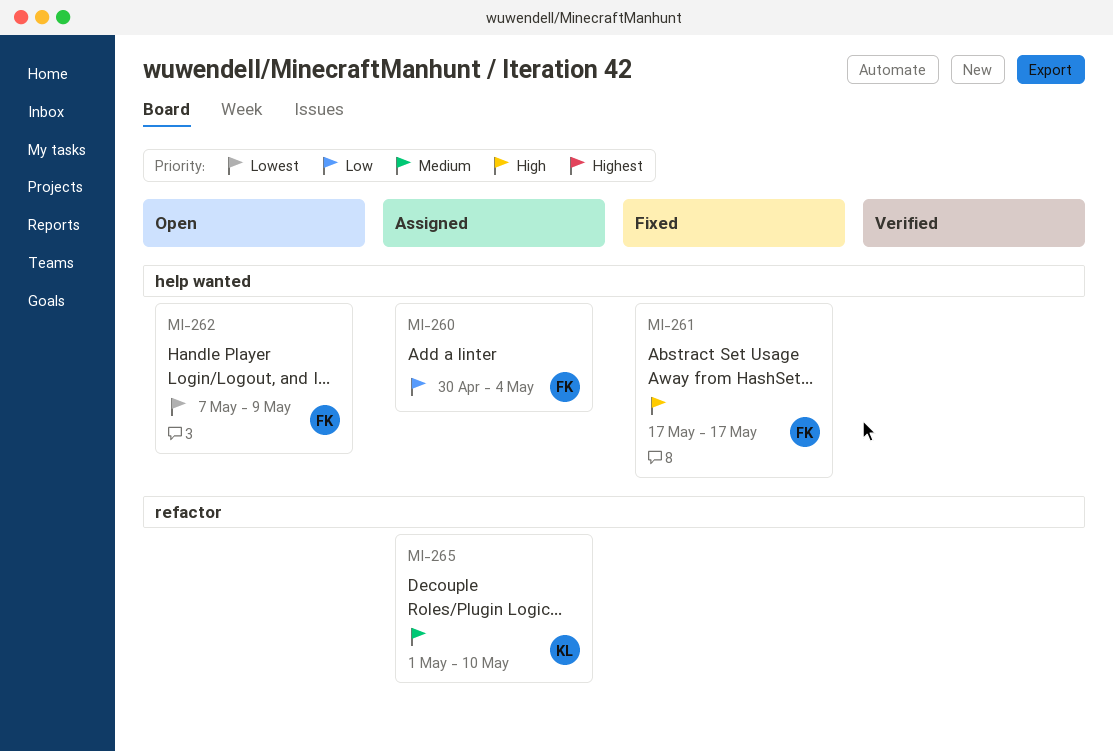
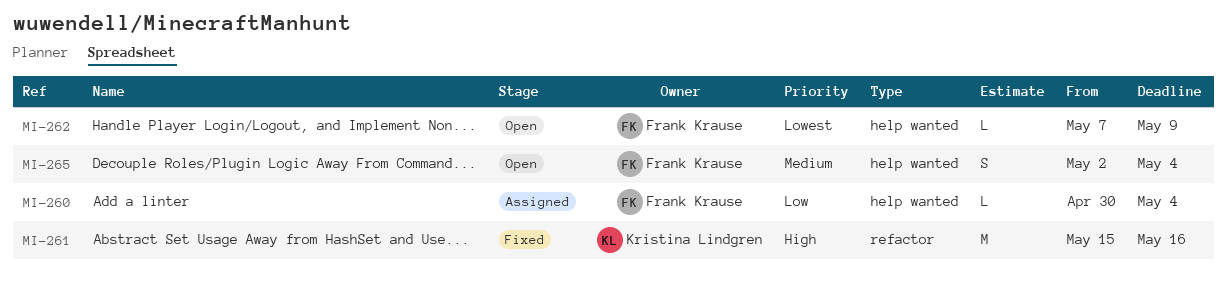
MI-261, owner: Frank Krause -> Kristina Lindgren
MI-261, label: help wanted -> refactor
MI-261, start: May 17 -> May 15
MI-261, due: May 17 -> May 16
MI-265, status: Assigned -> Open
MI-265, owner: Kristina Lindgren -> Frank Krause
MI-265, label: refactor -> help wanted
MI-265, start: May 1 -> May 2
MI-265, due: May 10 -> May 4

